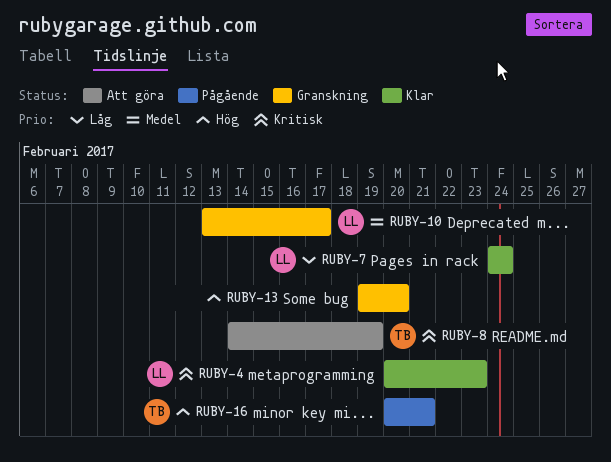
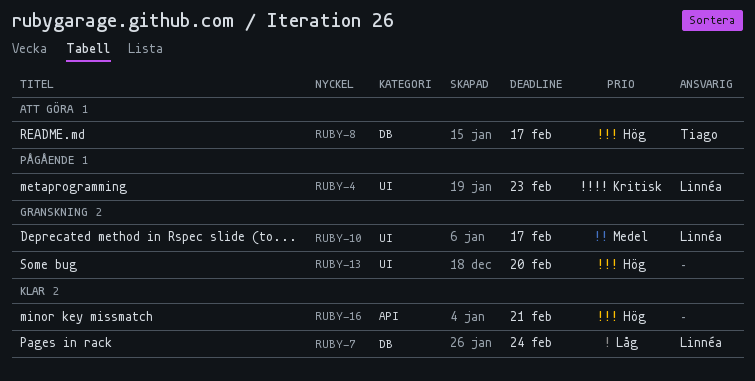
RUBY-4, status: Klar -> Pågående
RUBY-8, priority: Kritisk -> Hög
RUBY-8, due: Feb 19 -> Feb 17
RUBY-16, status: Pågående -> Klar
RUBY-16, owner: Tiago -> none

